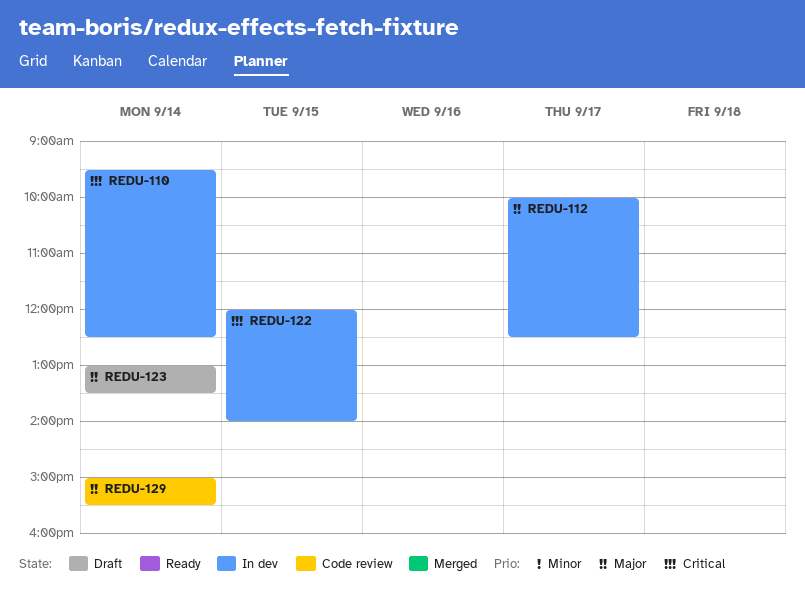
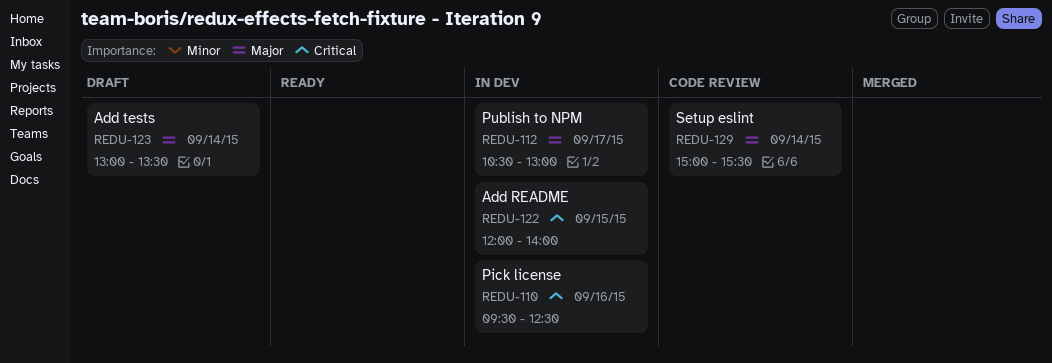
REDU-110, day: Sep 14 -> Sep 16
REDU-112, begins: 10:00 -> 10:30
REDU-112, ends: 12:30 -> 13:00

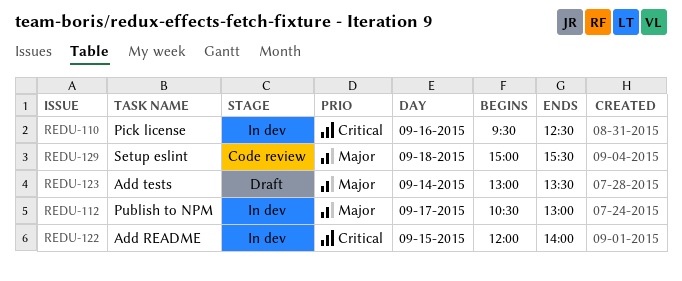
REDU-129, day: Sep 14 -> Sep 18

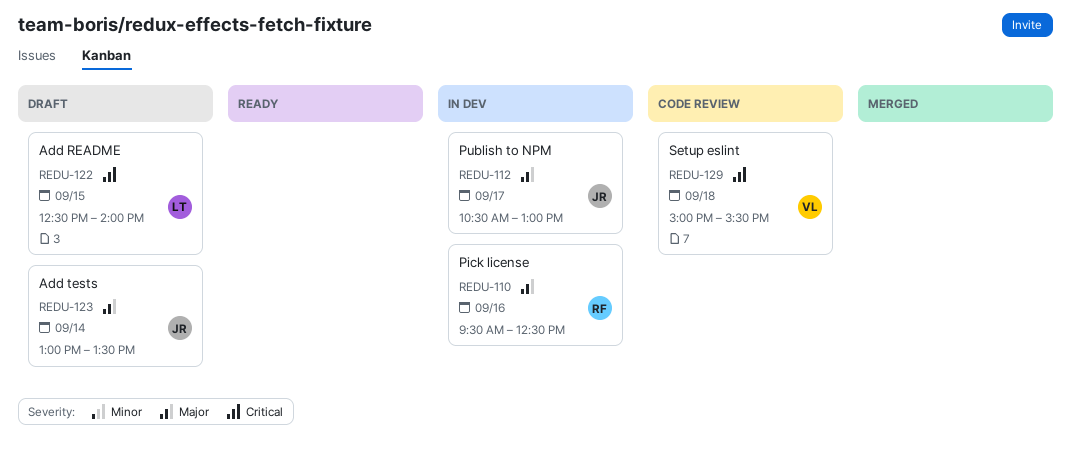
REDU-110, priority: Critical -> Major
REDU-122, status: In dev -> Draft
REDU-122, begins: 12:00 -> 12:30
REDU-129, priority: Major -> Critical

